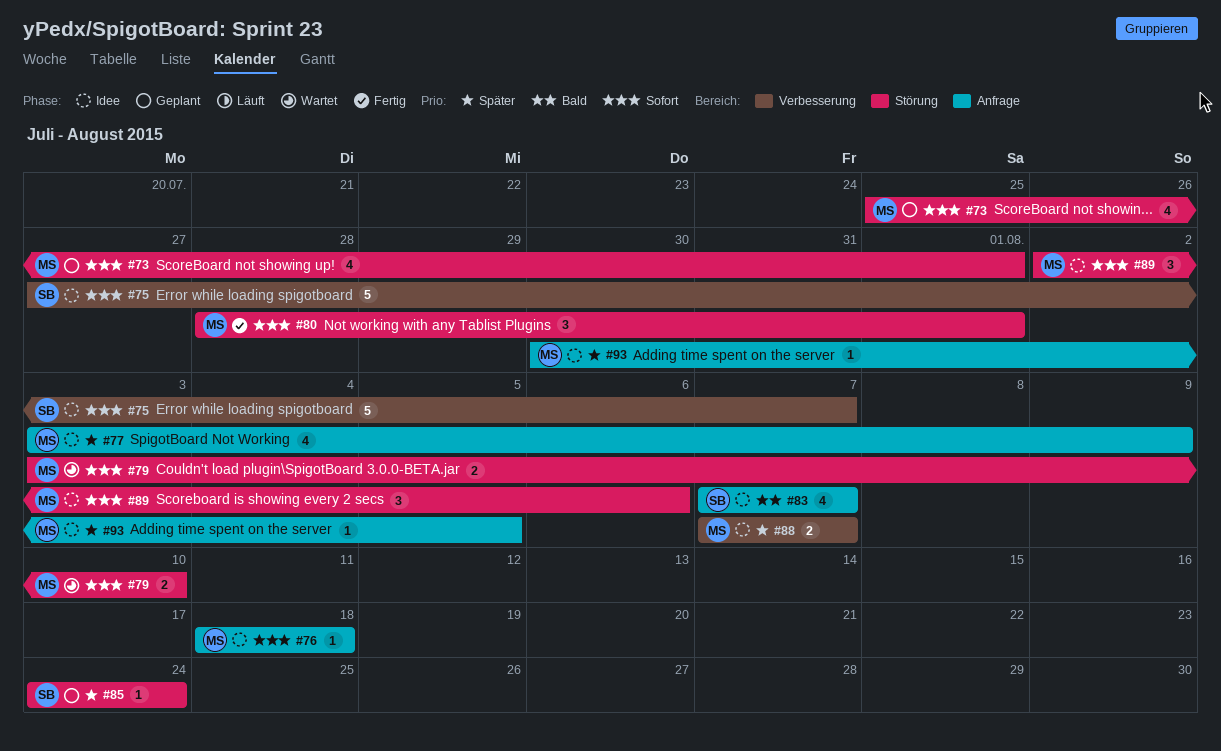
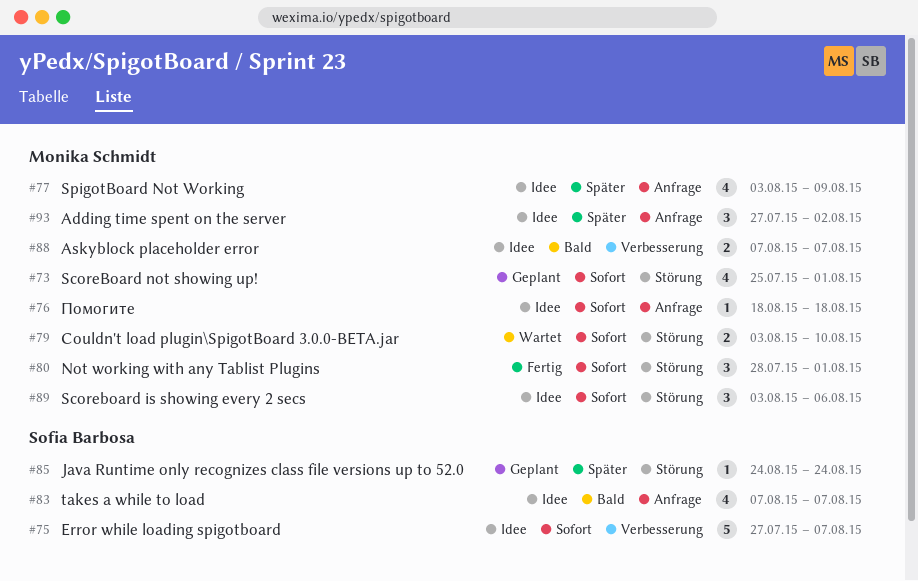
#88, priority: Später -> Bald
#89, start: Aug 2 -> Aug 3
#93, estimate: 1 -> 3
#93, start: Jul 30 -> Jul 27
#93, due: Aug 5 -> Aug 2

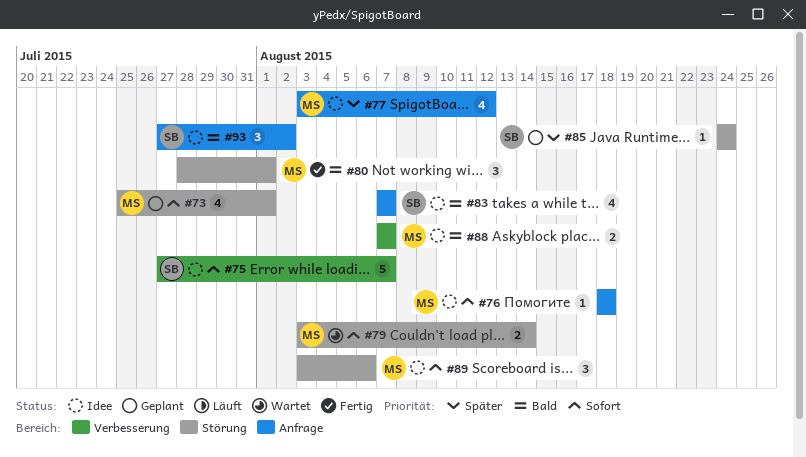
#77, due: Aug 9 -> Aug 12
#79, due: Aug 10 -> Aug 14
#80, priority: Sofort -> Bald
#93, owner: Monika Schmidt -> Sofia Barbosa
#93, priority: Später -> Bald

